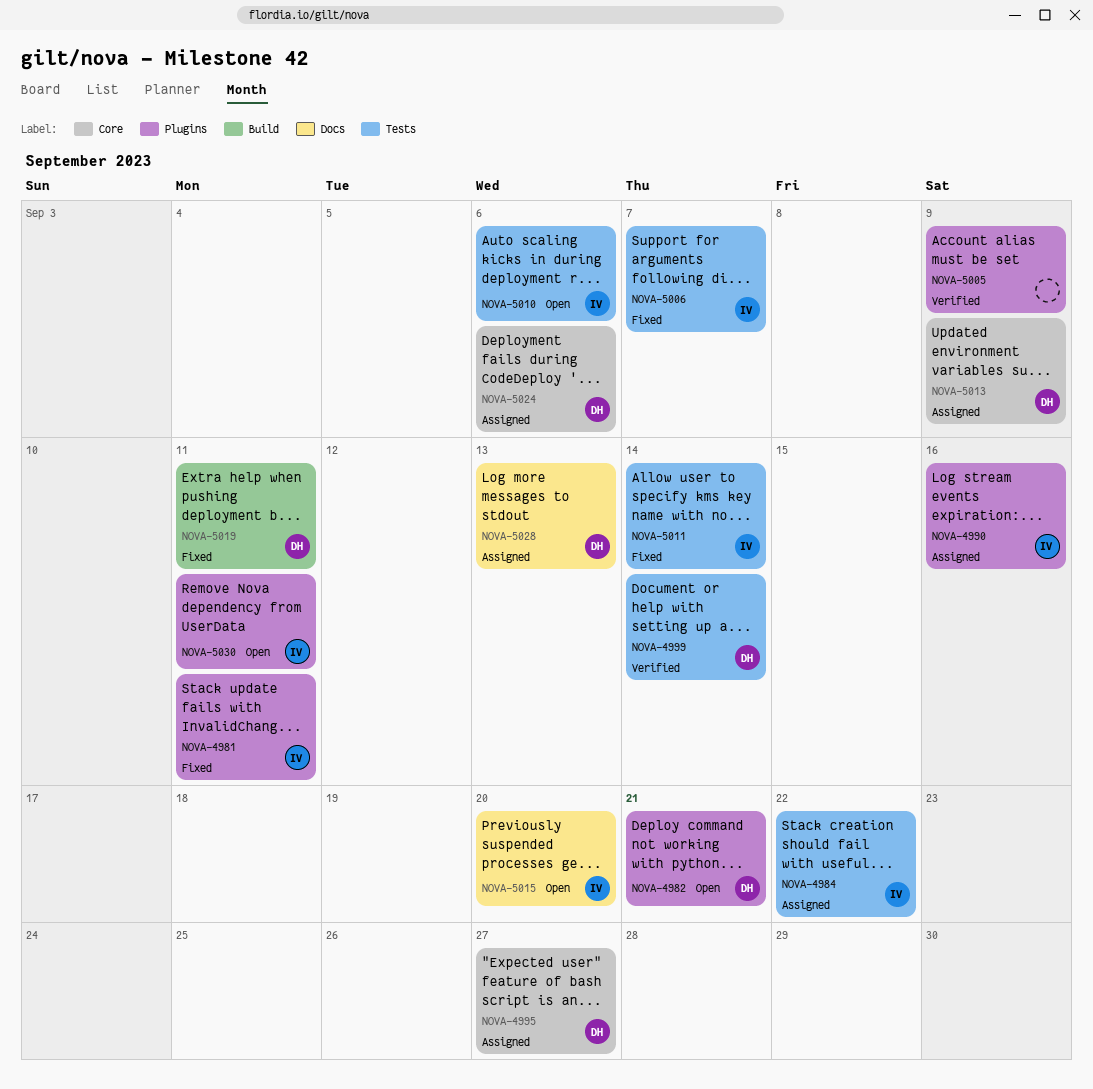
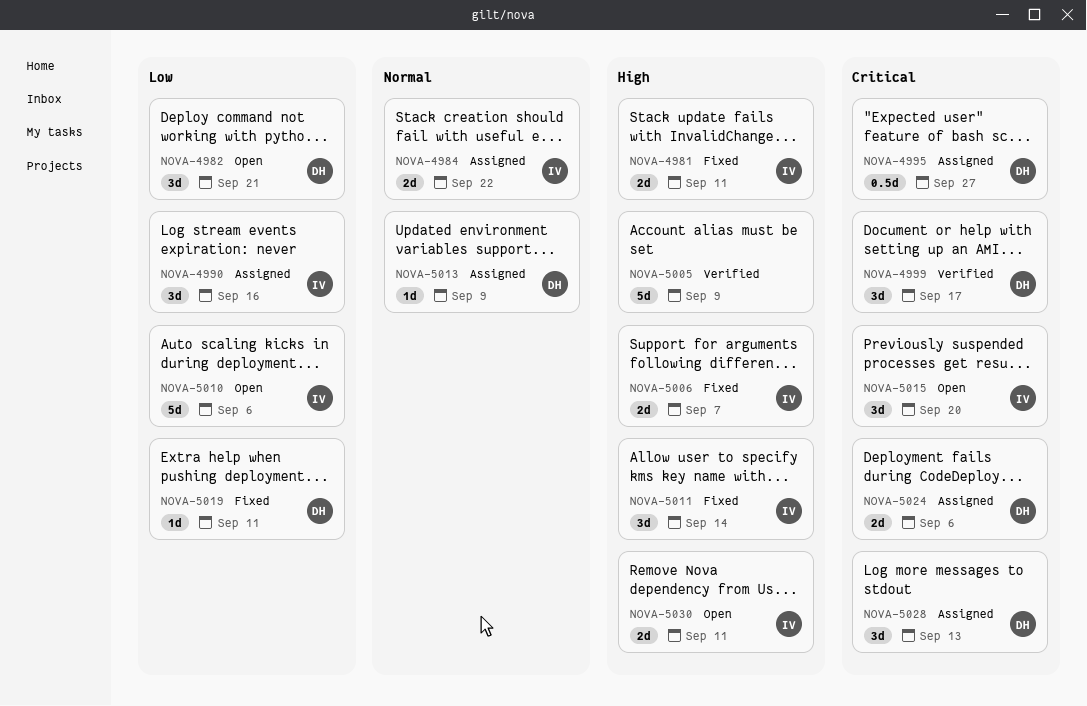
NOVA-4999, due: Sep 14 -> Sep 17

